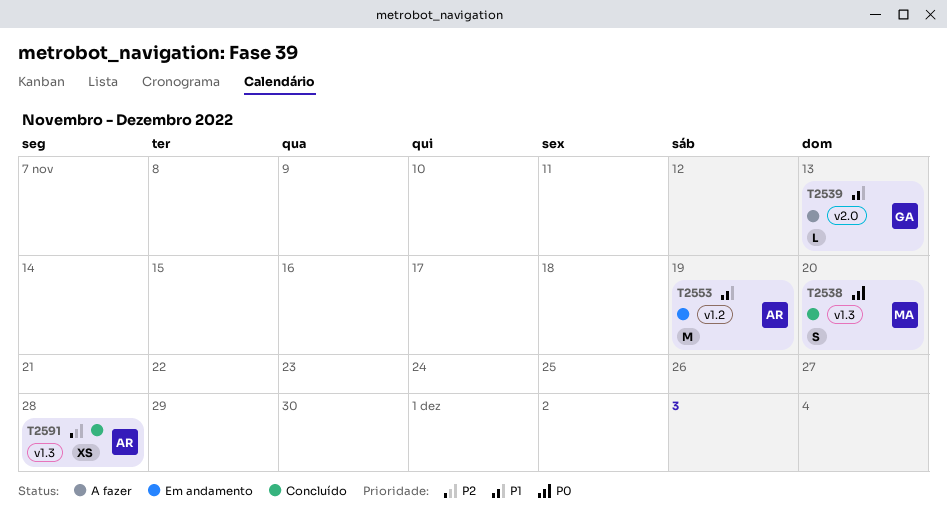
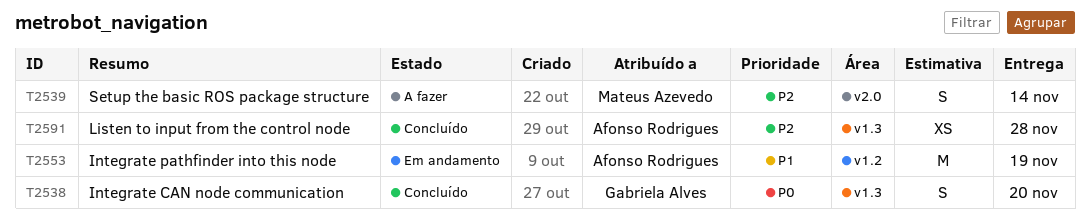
T2538, owner: Mateus Azevedo -> Gabriela Alves
T2539, owner: Gabriela Alves -> Mateus Azevedo
T2539, priority: P1 -> P2
T2539, estimate: L -> S
T2539, due: Nov 13 -> Nov 14

